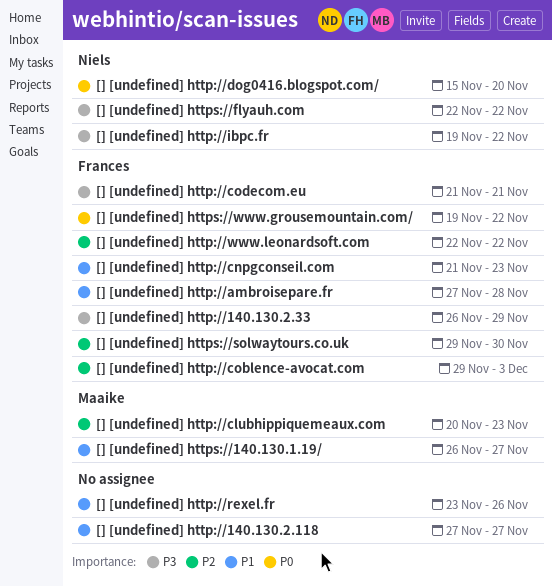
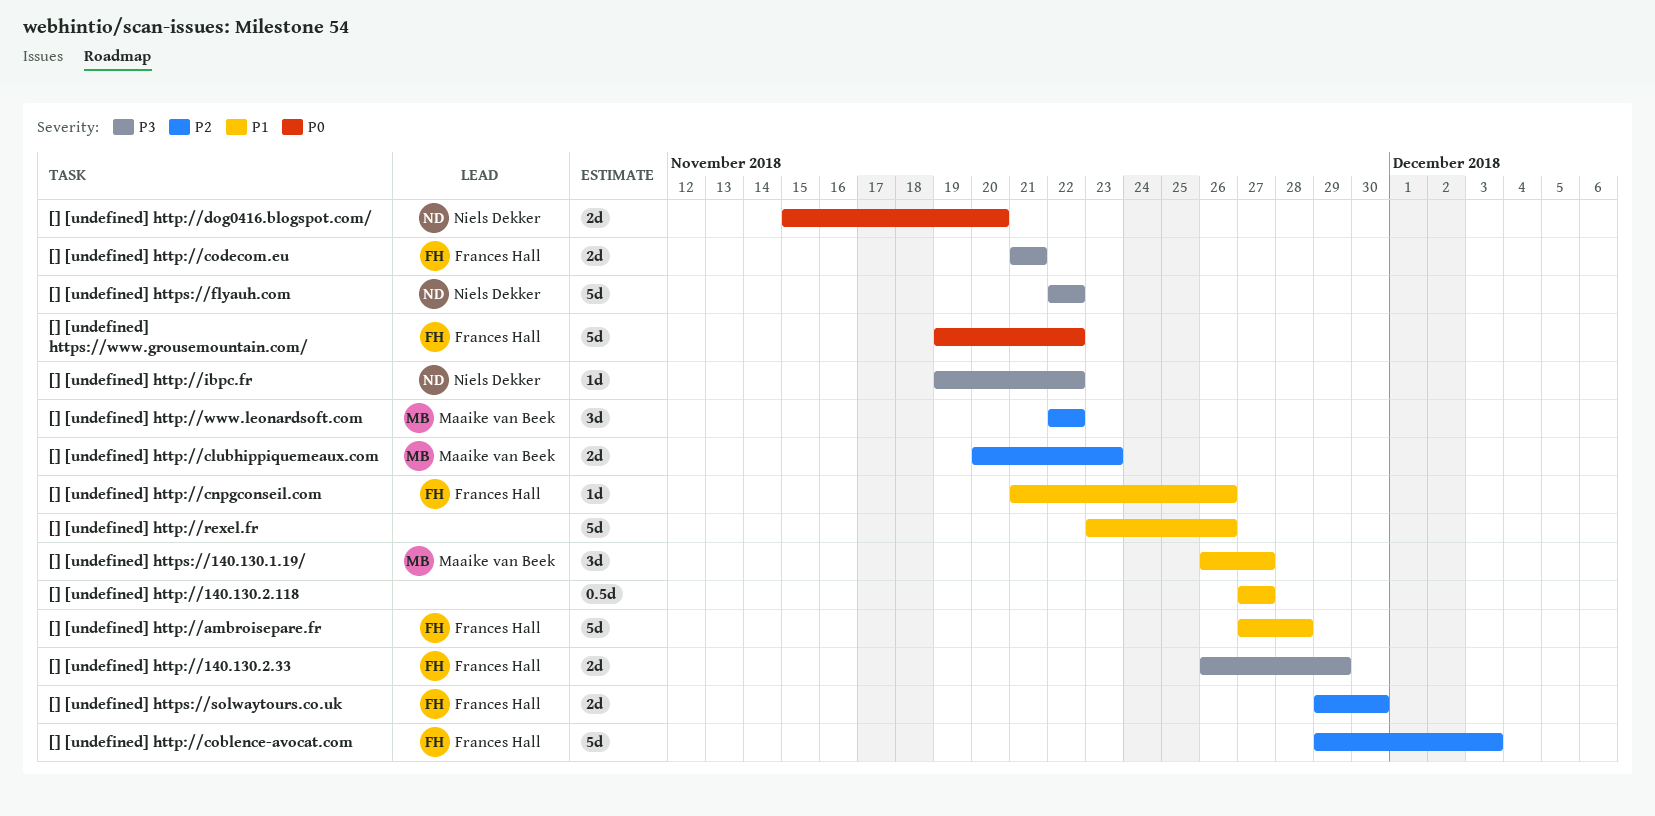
[] [undefined] http://cnpgconseil.com, due: Nov 23 -> Nov 26
[] [undefined] http://www.leonardsoft.com, owner: Frances Hall -> Maaike van Beek

